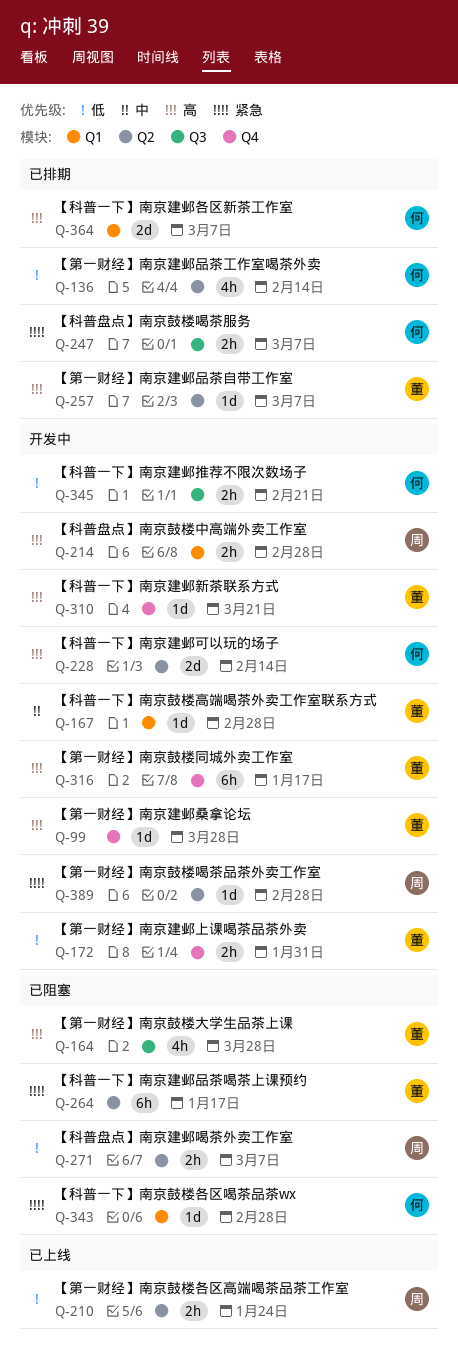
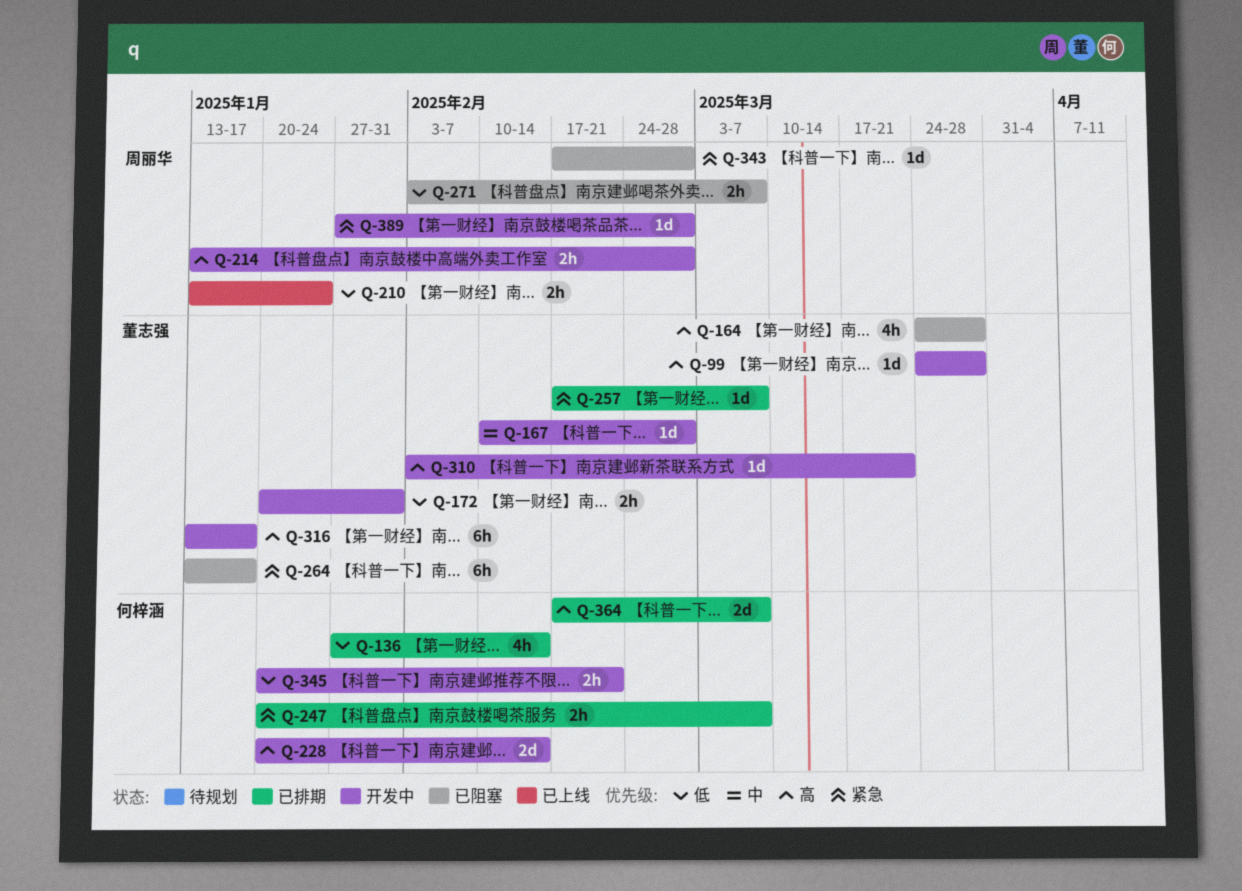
Q-257, priority: 高 -> 紧急
Q-343, owner: 何梓涵 -> 周丽华

